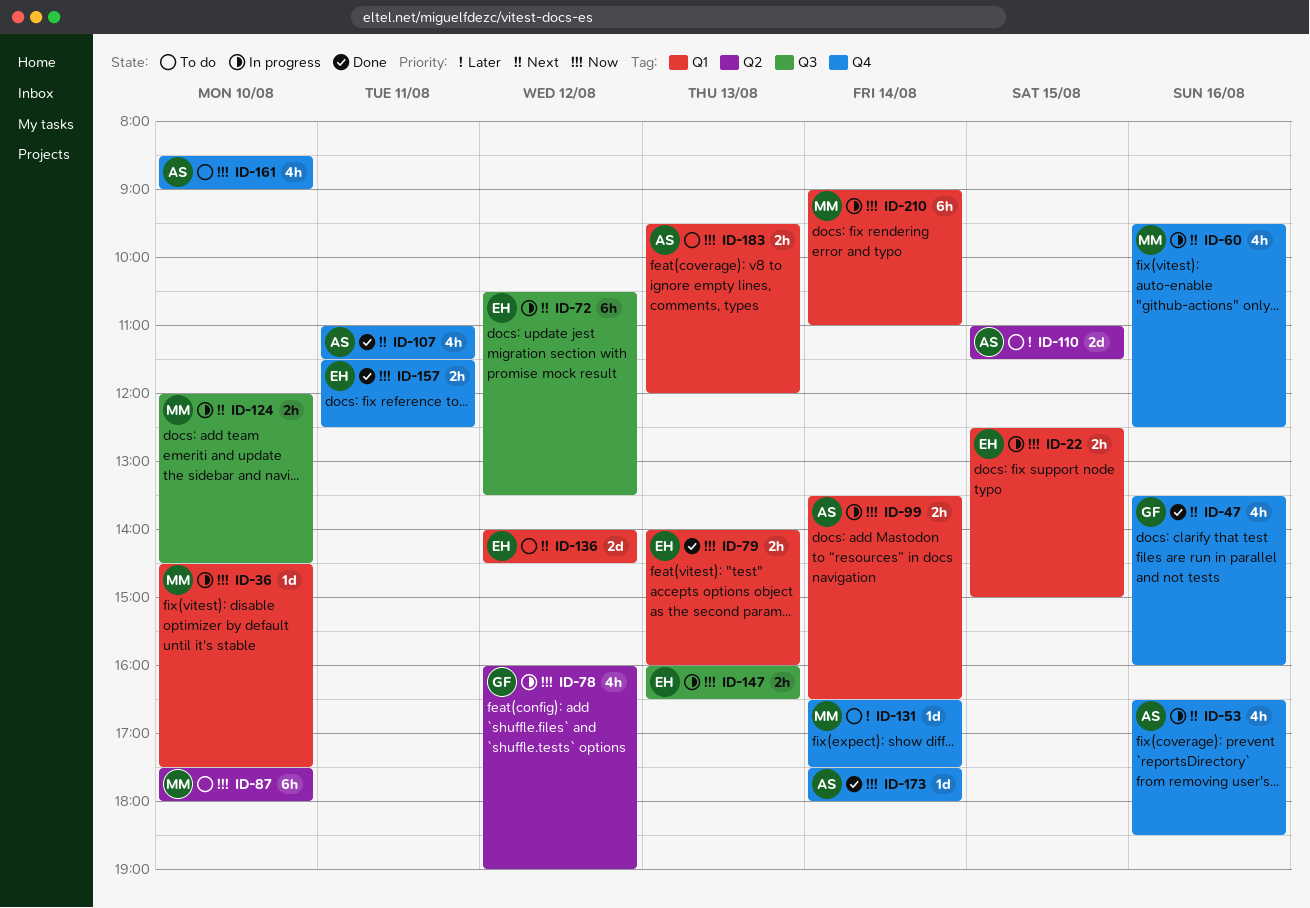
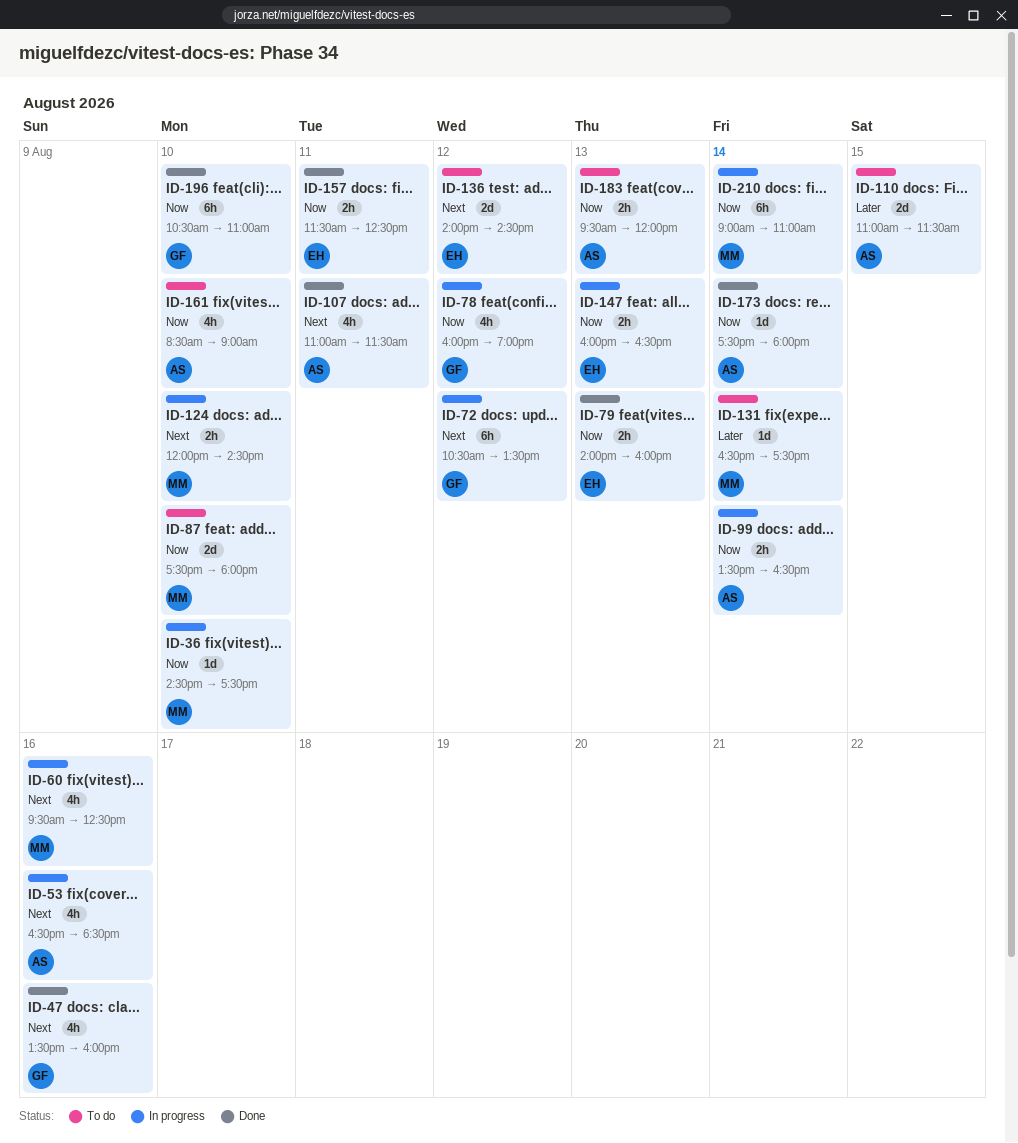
ID-22: present -> none
ID-72, owner: EH -> GF
ID-87, estimate: 6h -> 2d
ID-196: none -> present

